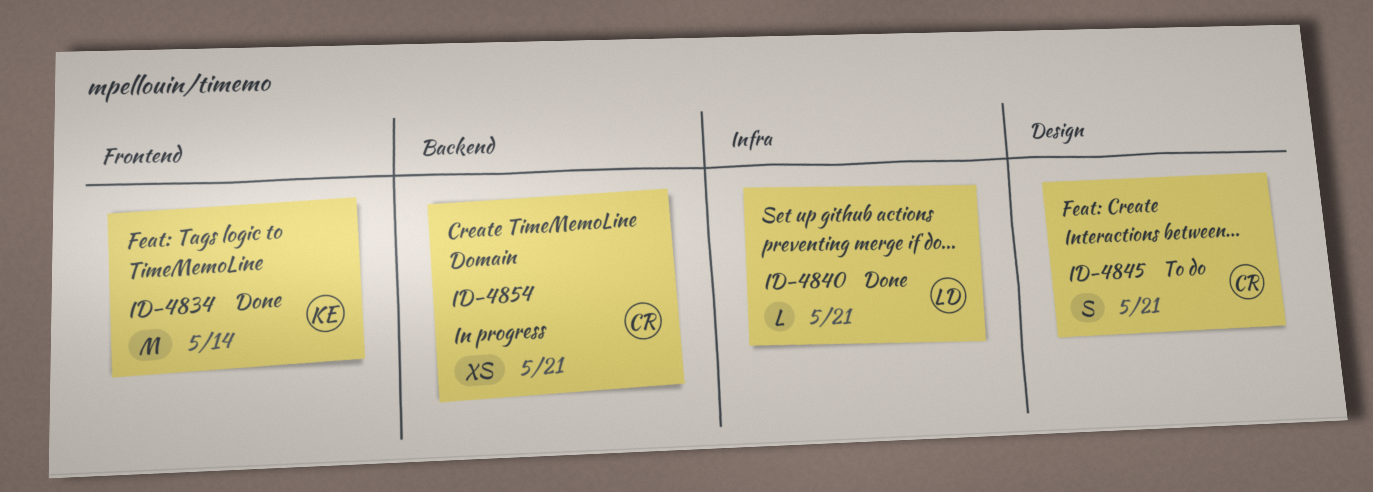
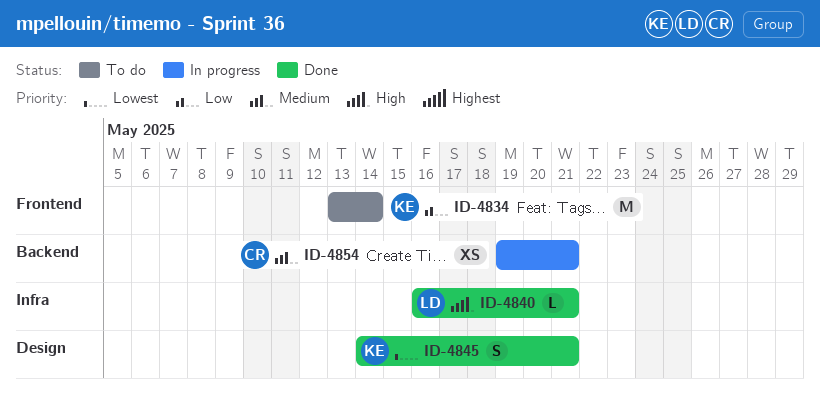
ID-4834, status: Done -> To do
ID-4845, status: To do -> Done
ID-4845, owner: CR -> KE

